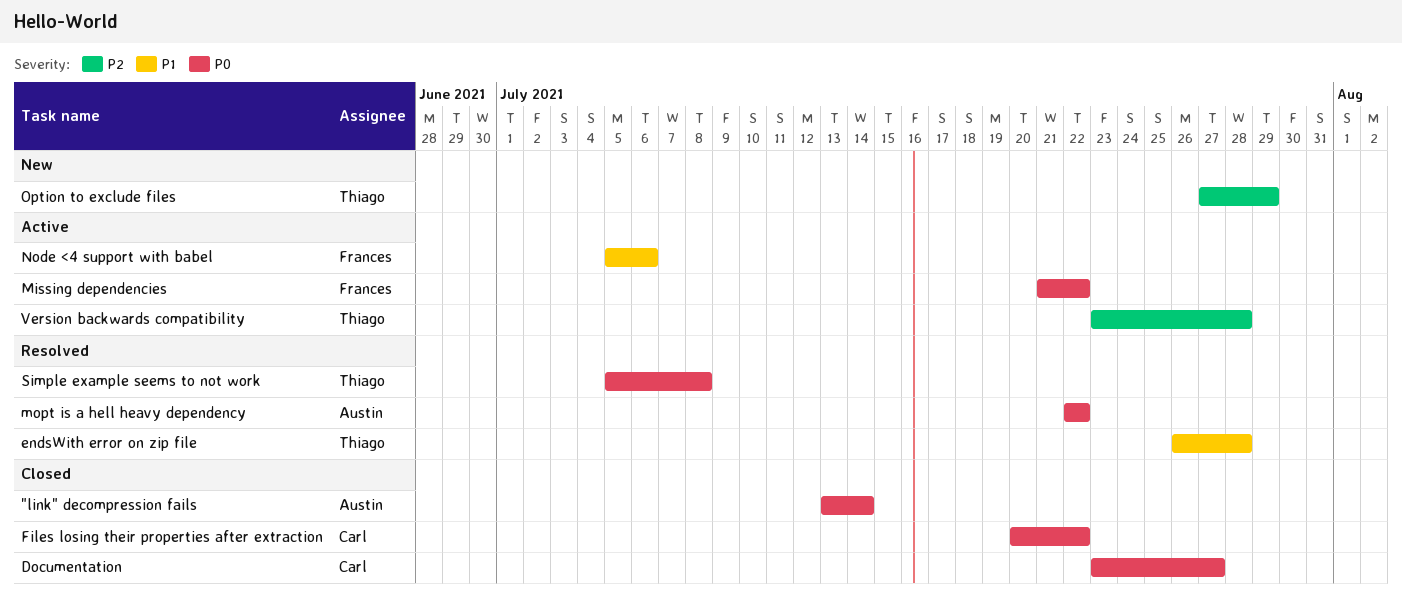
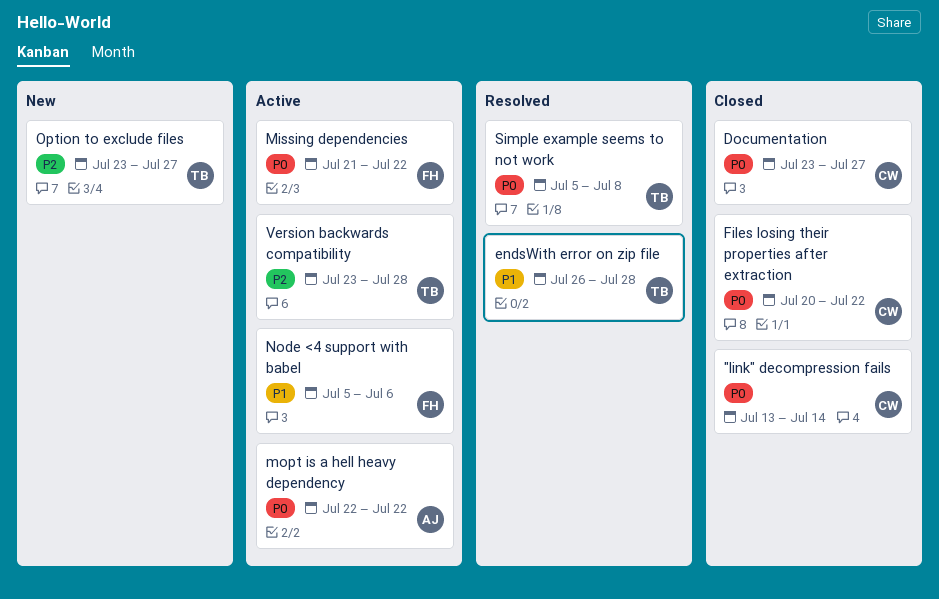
"link" decompression fails, owner: Austin -> Carl
mopt is a hell heavy dependency, status: Resolved -> Active
Option to exclude files, start: Jul 27 -> Jul 23
Option to exclude files, due: Jul 29 -> Jul 27

